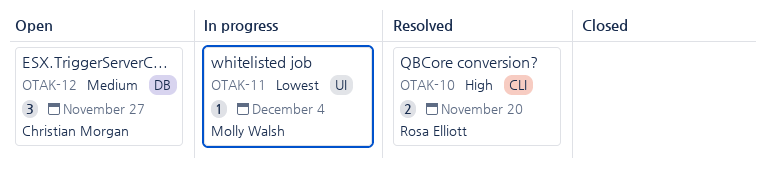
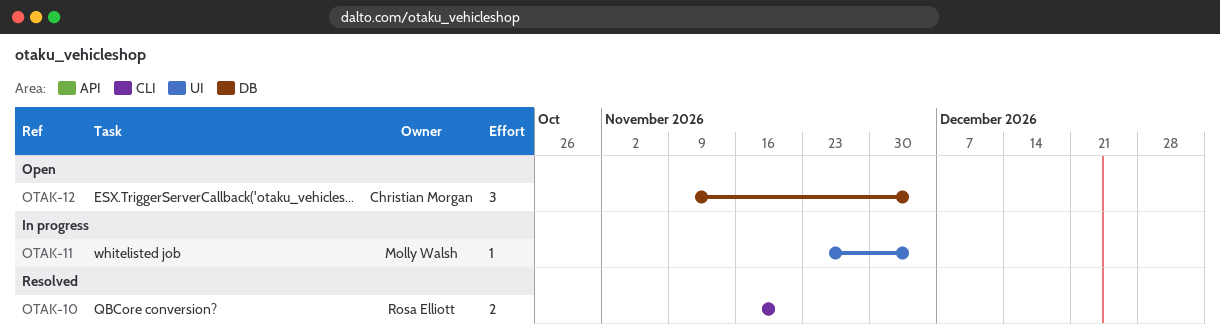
OTAK-12, due: Nov 27 -> Dec 4

